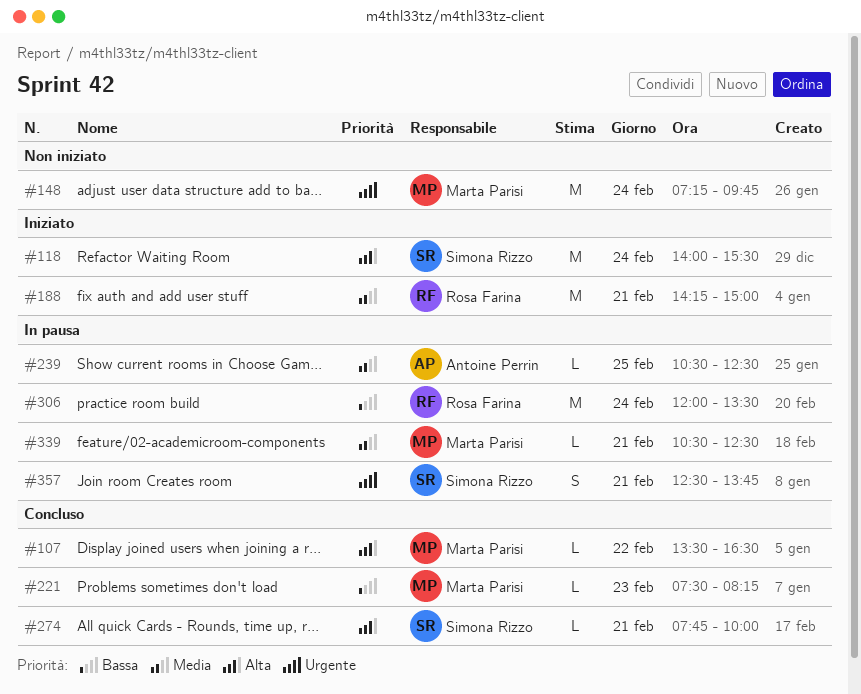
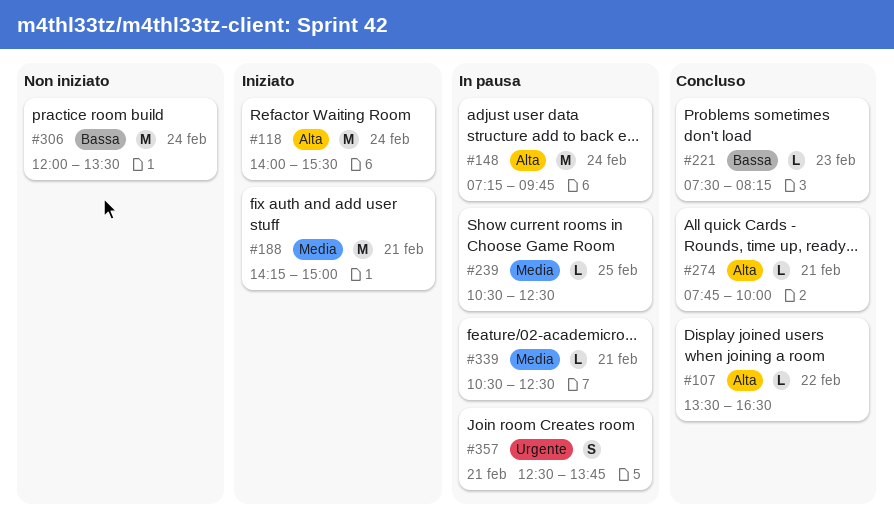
#148, status: Non iniziato -> In pausa
#148, priority: Urgente -> Alta
#306, status: In pausa -> Non iniziato

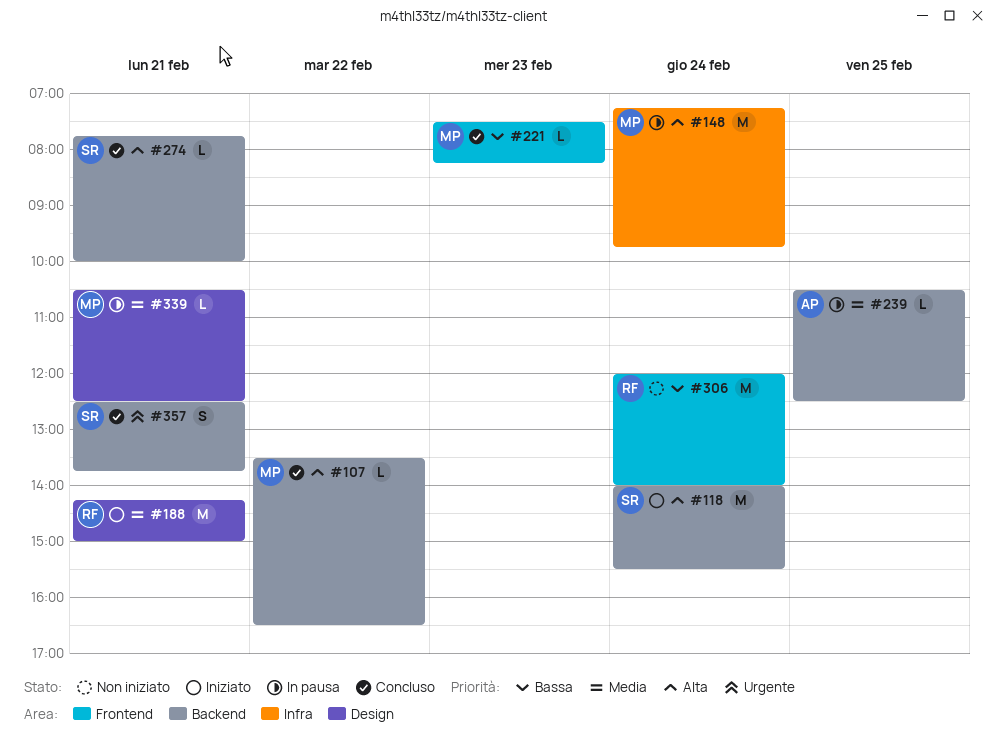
#306, ends: 13:30 -> 14:00
#357, status: In pausa -> Concluso

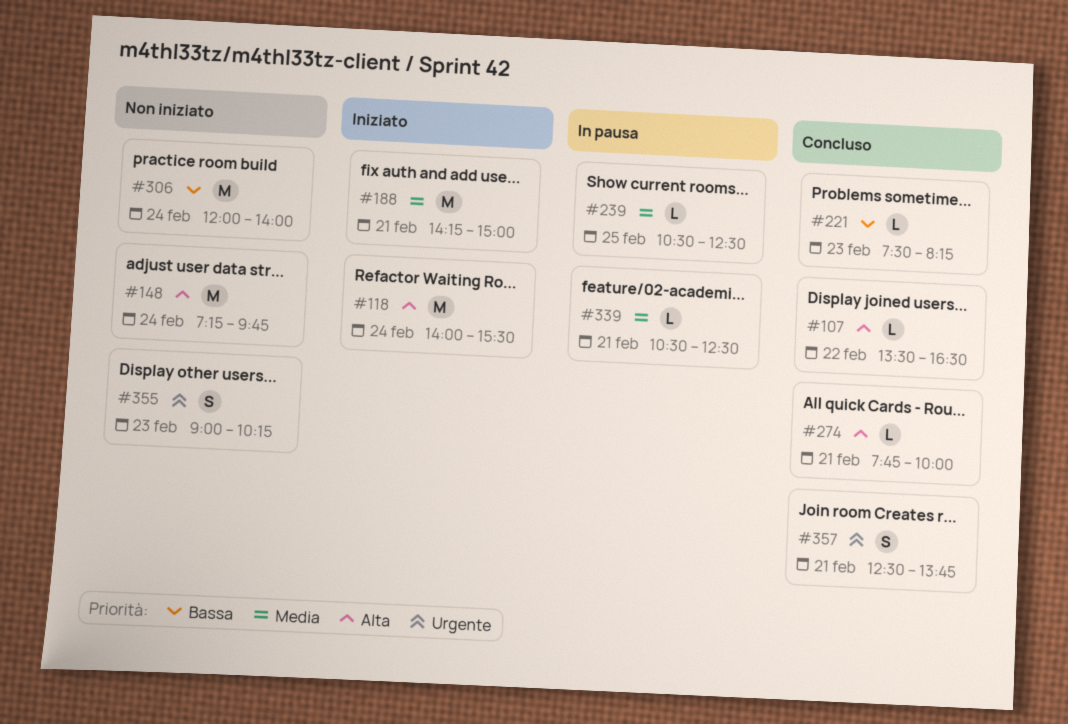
#148, status: In pausa -> Non iniziato
#355: none -> present

